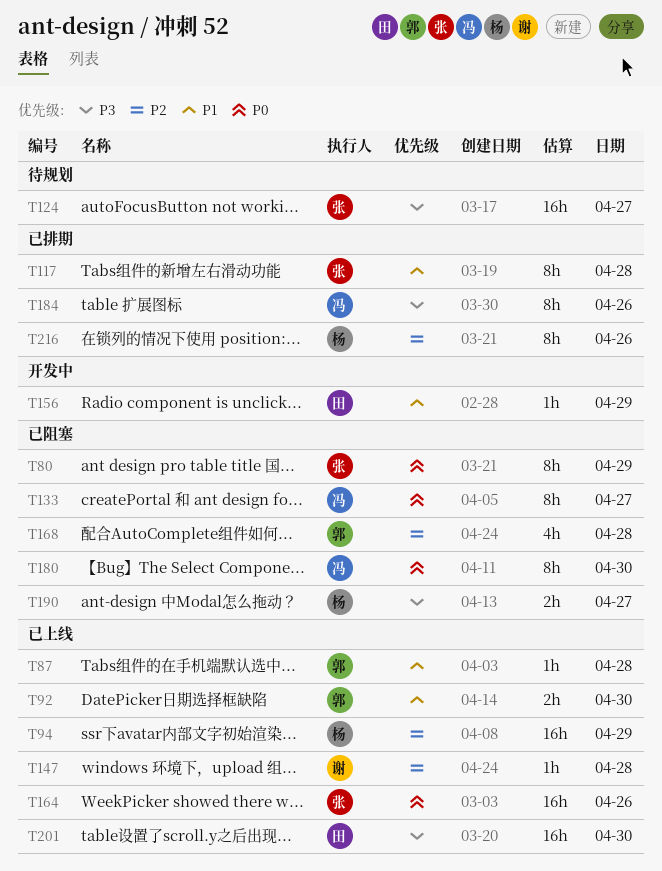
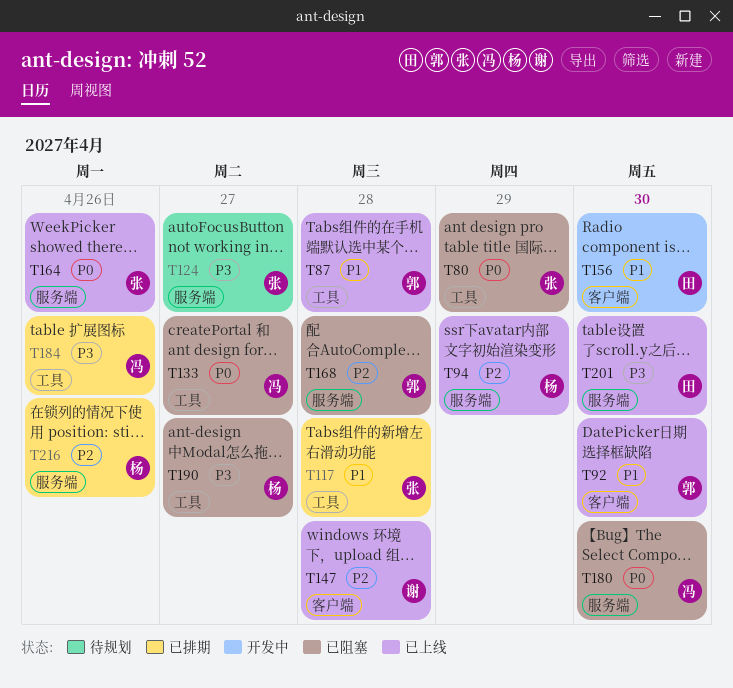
T156, day: Apr 29 -> Apr 30

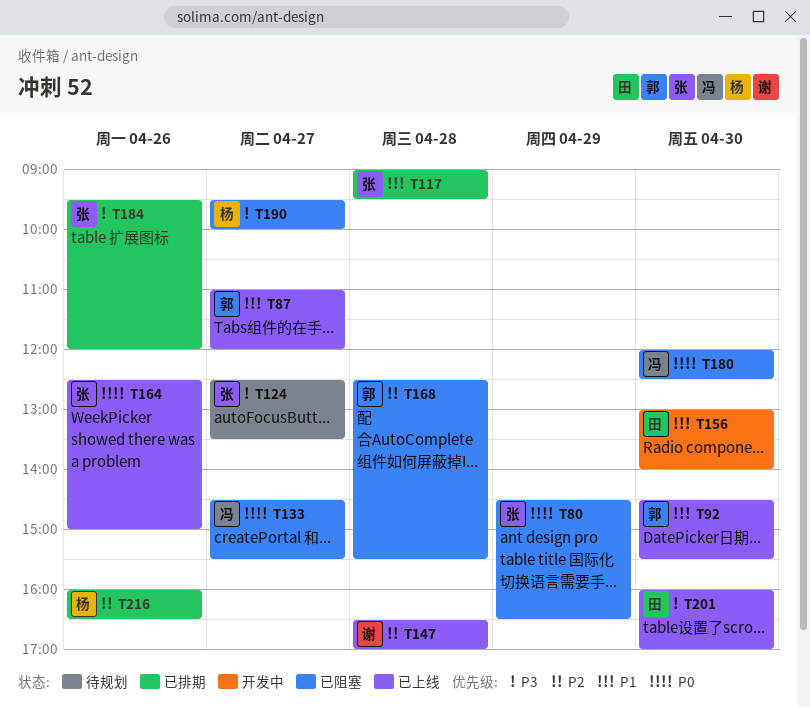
T87, day: Apr 28 -> Apr 27
T94: present -> none
T184, owner: 冯 -> 张

